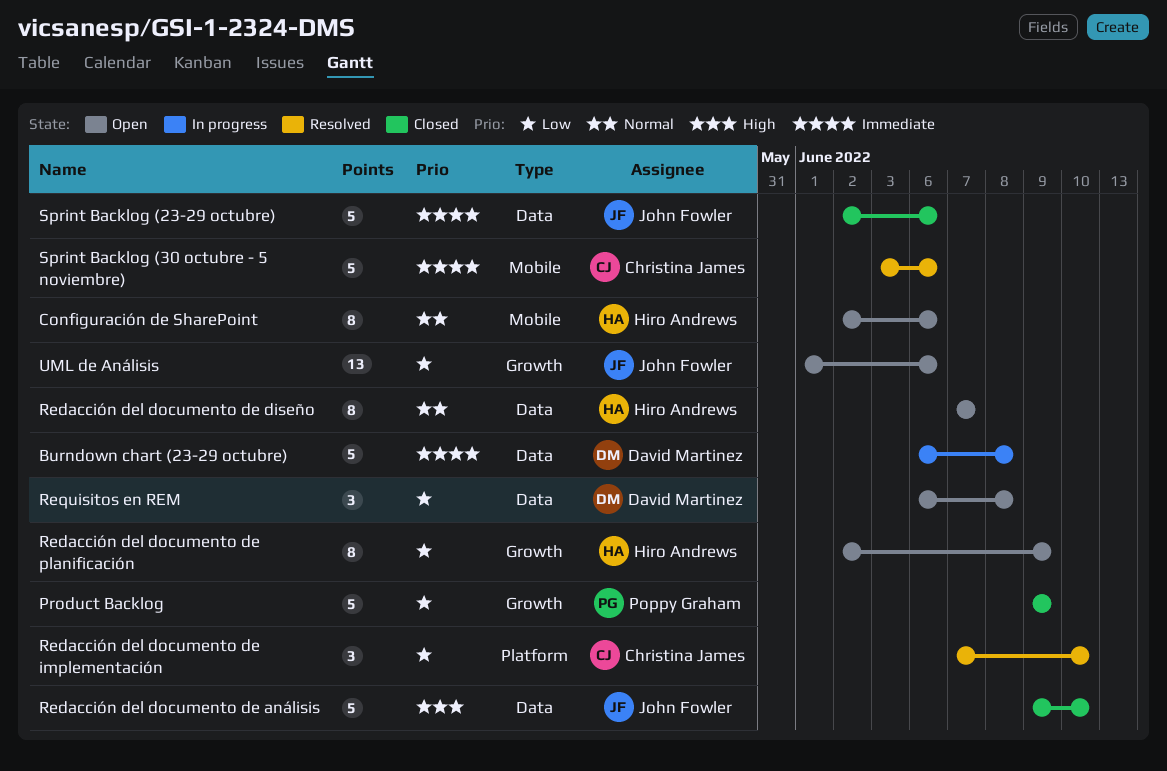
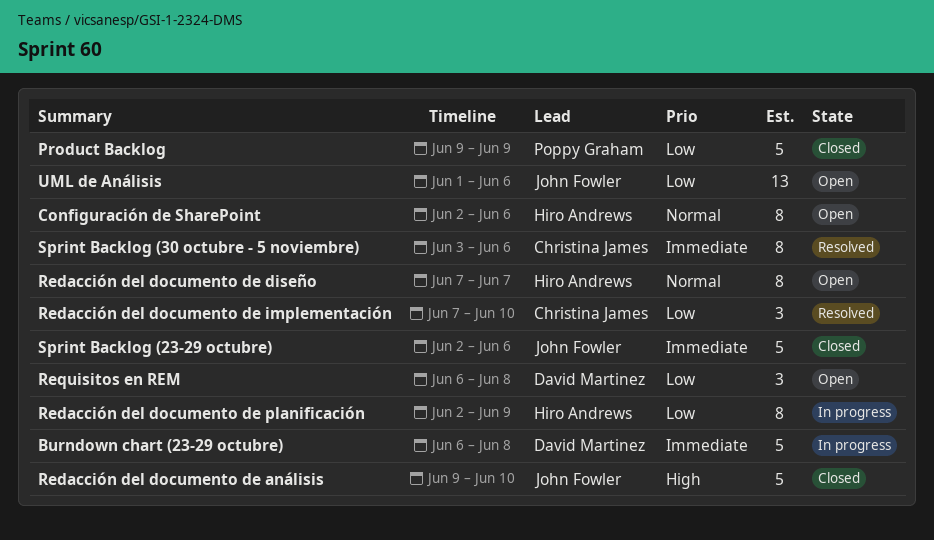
Redacción del documento de planificación, status: Open -> In progress
Sprint Backlog (30 octubre - 5 noviembre), estimate: 5 -> 8

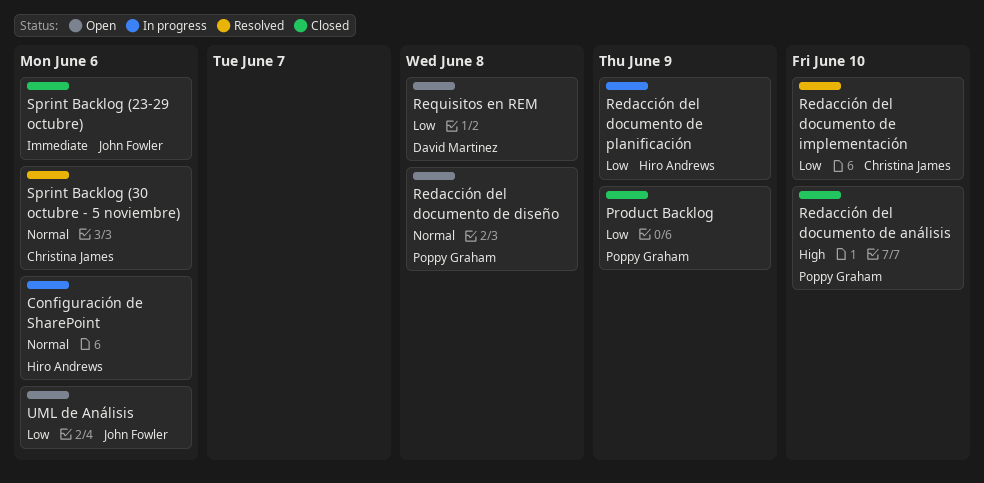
Burndown chart (23-29 octubre): present -> none
Configuración de SharePoint, status: Open -> In progress
Redacción del documento de análisis, owner: John Fowler -> Poppy Graham
Redacción del documento de diseño, owner: Hiro Andrews -> Poppy Graham
Redacción del documento de diseño, due: Jun 7 -> Jun 8
Sprint Backlog (30 octubre - 5 noviembre), priority: Immediate -> Normal

